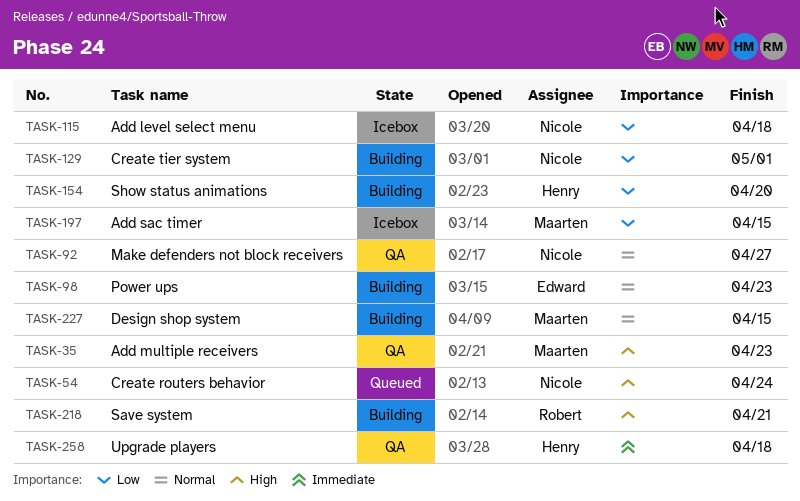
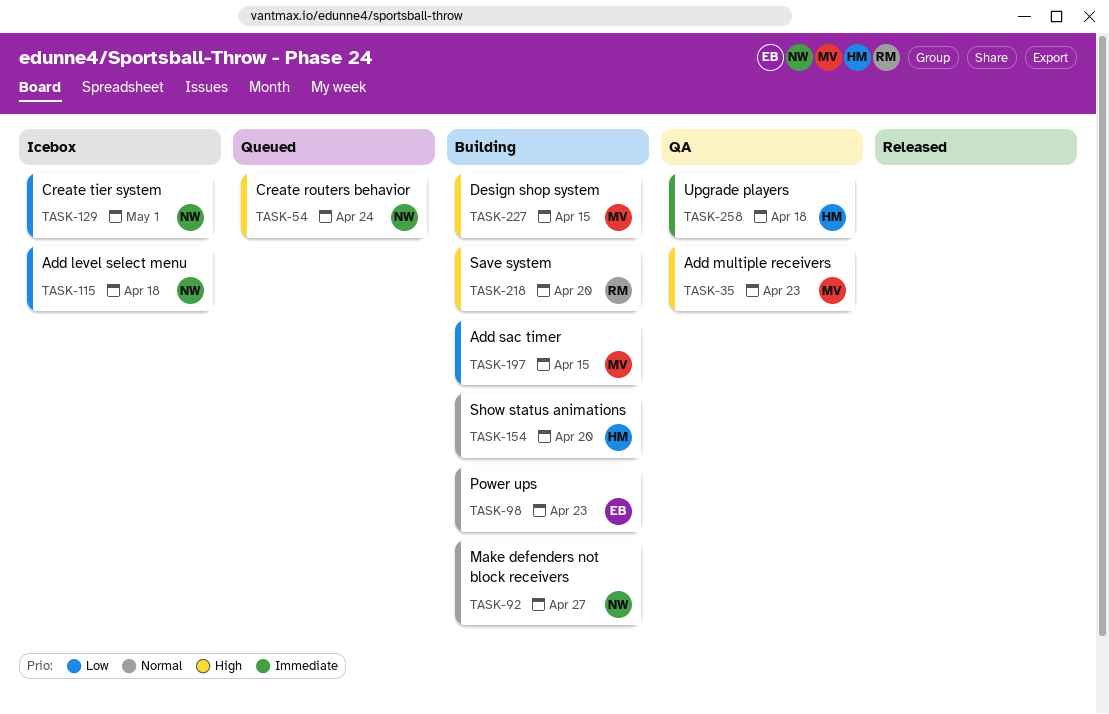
TASK-92, status: QA -> Building
TASK-129, status: Building -> Icebox
TASK-154, priority: Low -> Normal
TASK-197, status: Icebox -> Building
TASK-218, due: Apr 21 -> Apr 20
TASK-227, priority: Normal -> High

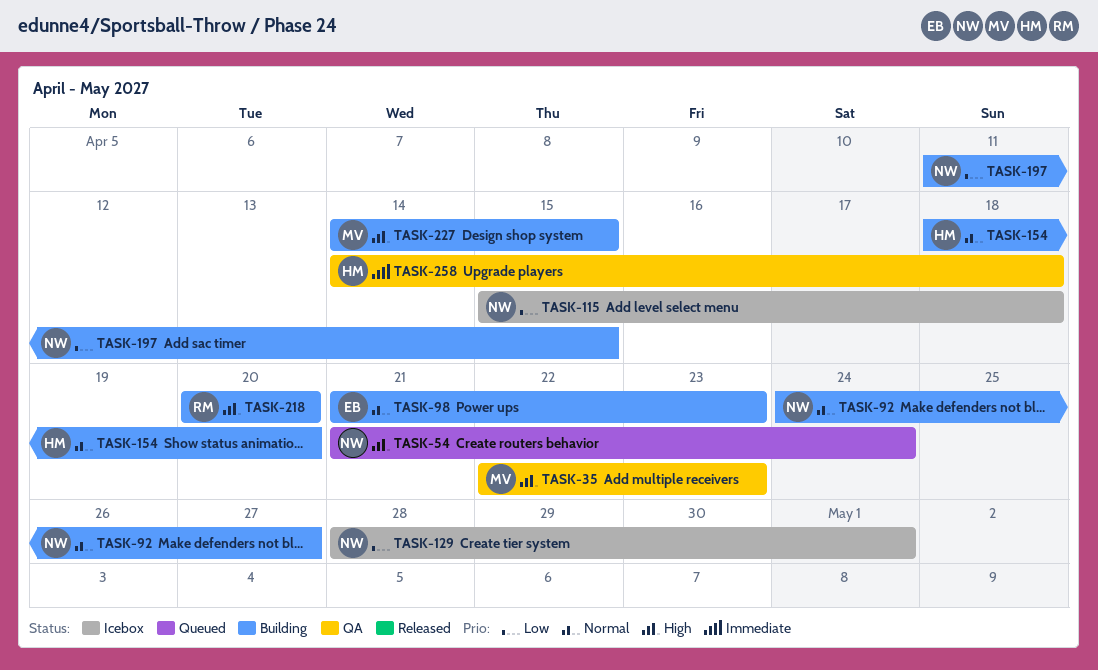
TASK-197, owner: MV -> NW

